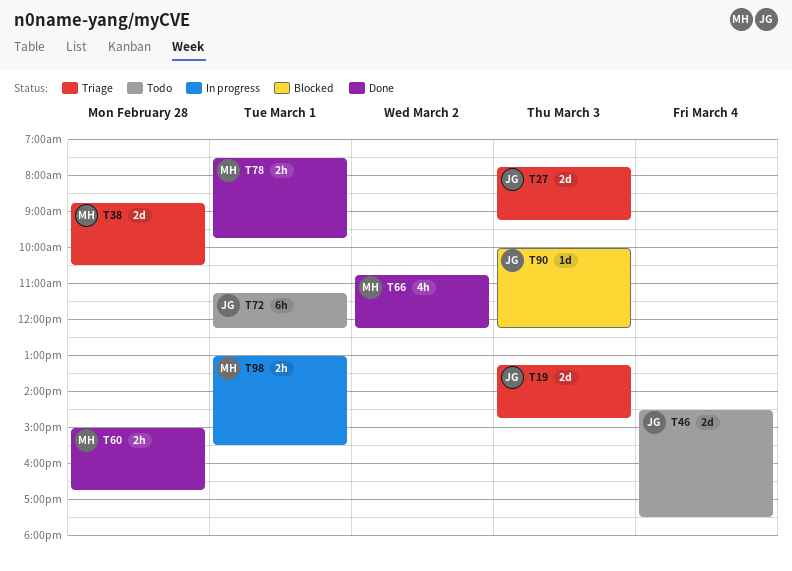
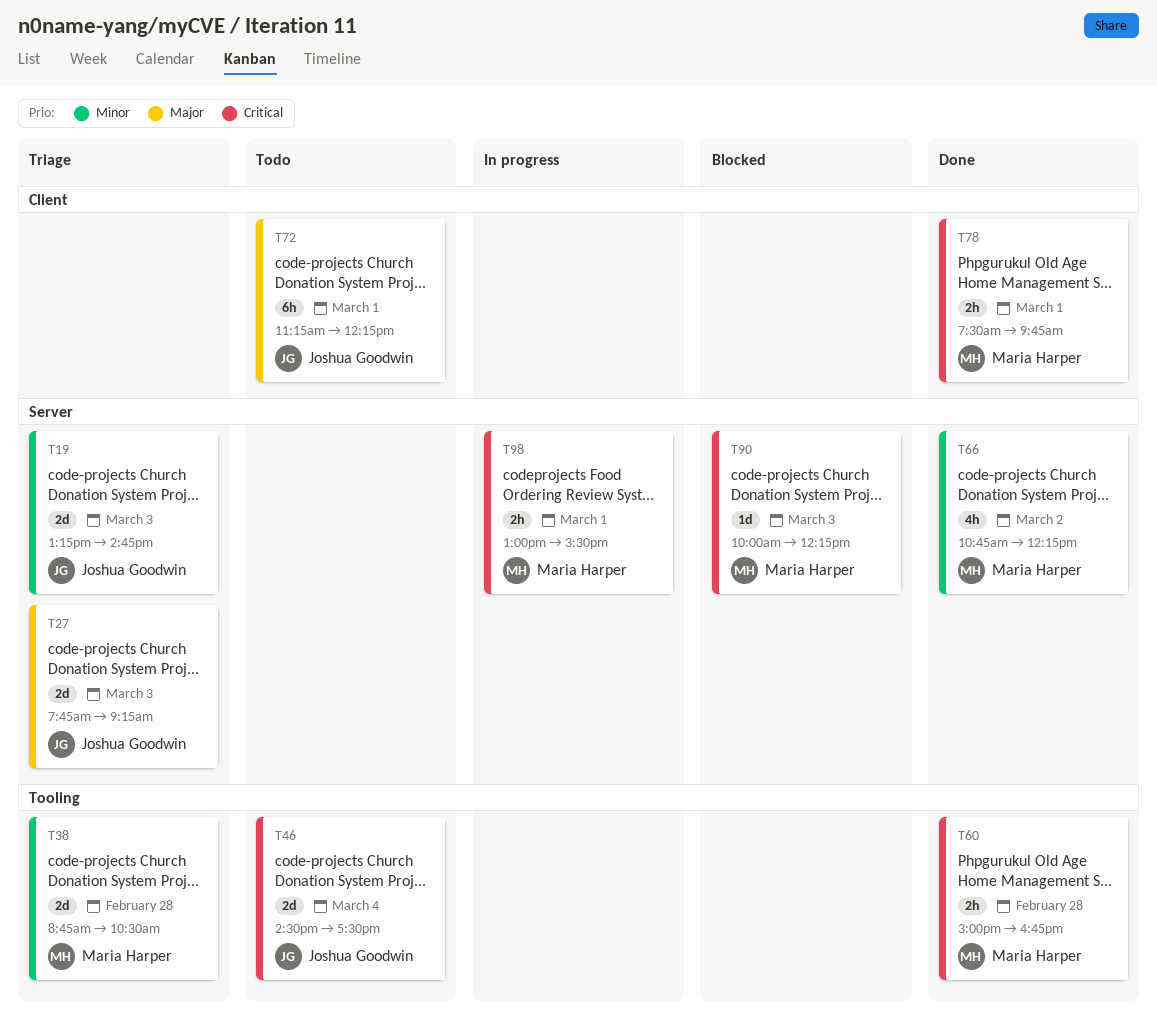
T90, owner: Joshua Goodwin -> Maria Harper

